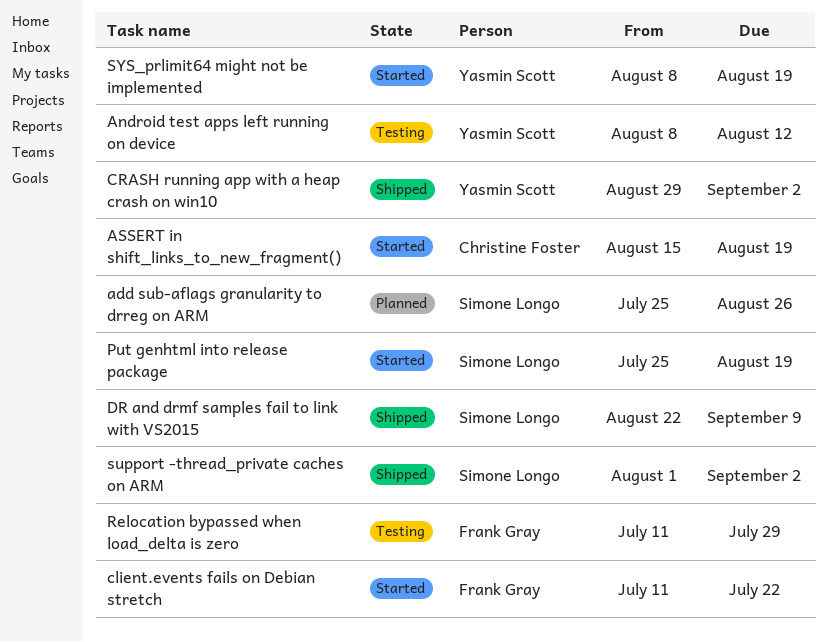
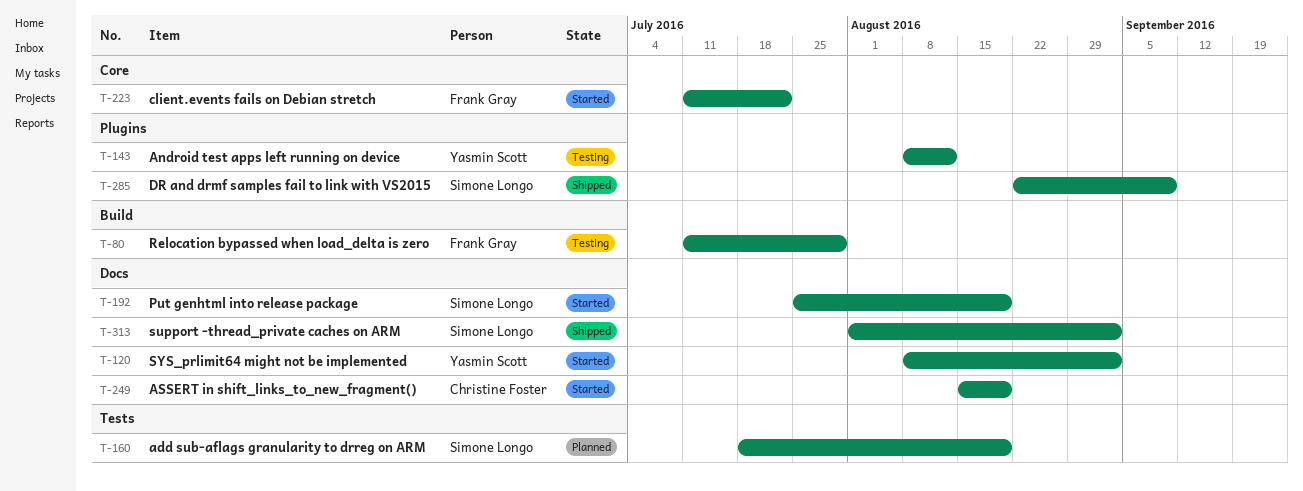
add sub-aflags granularity to drreg on ARM, start: Jul 25 -> Jul 18
add sub-aflags granularity to drreg on ARM, due: Aug 26 -> Aug 19
CRASH running app with a heap crash on win10: present -> none
SYS_prlimit64 might not be implemented, due: Aug 19 -> Sep 2

